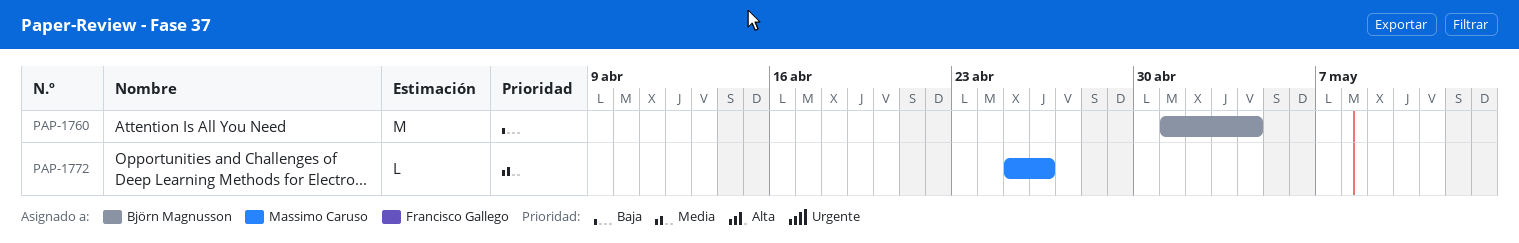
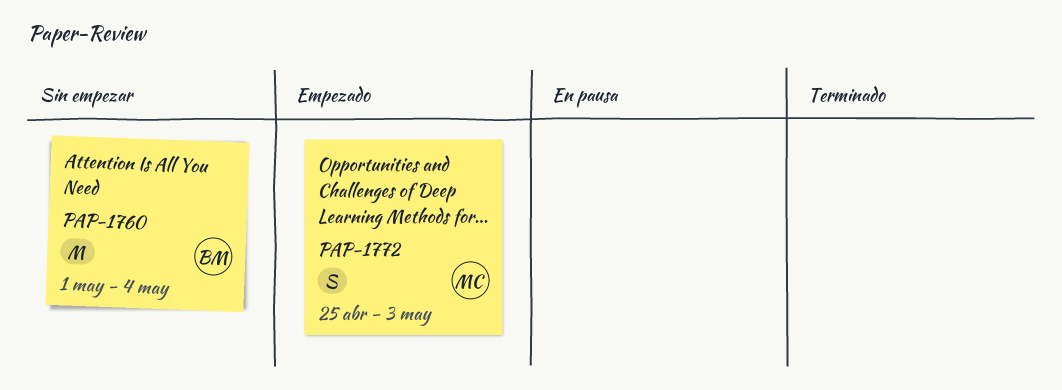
PAP-1772, estimate: L -> S
PAP-1772, due: Apr 26 -> May 3

